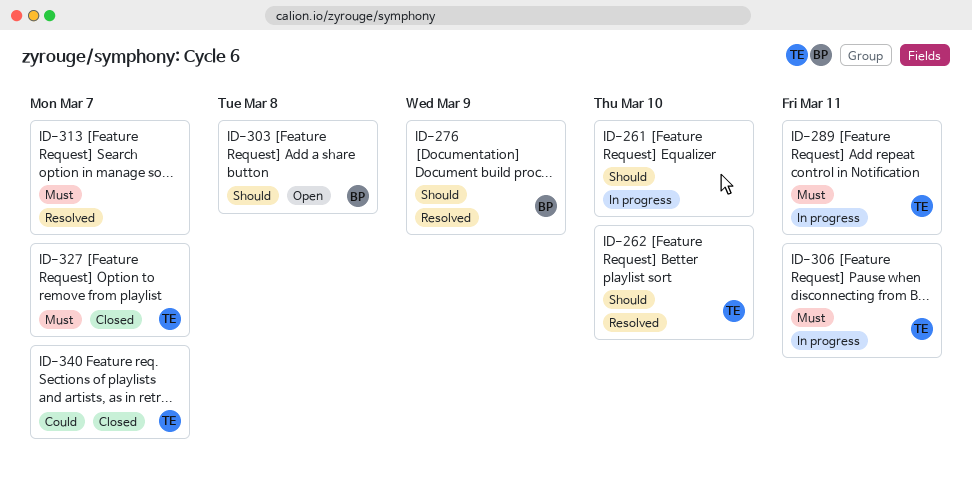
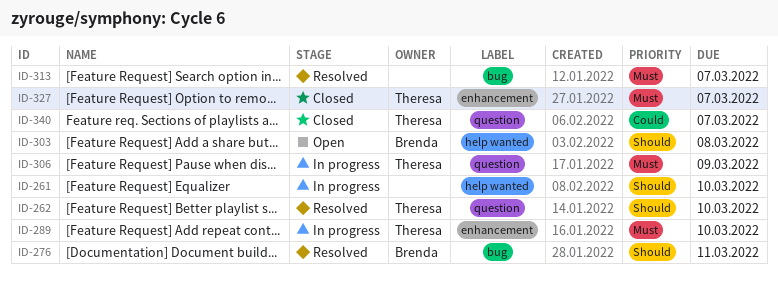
ID-276, due: Mar 9 -> Mar 11
ID-289, due: Mar 11 -> Mar 10
ID-306, due: Mar 11 -> Mar 9

